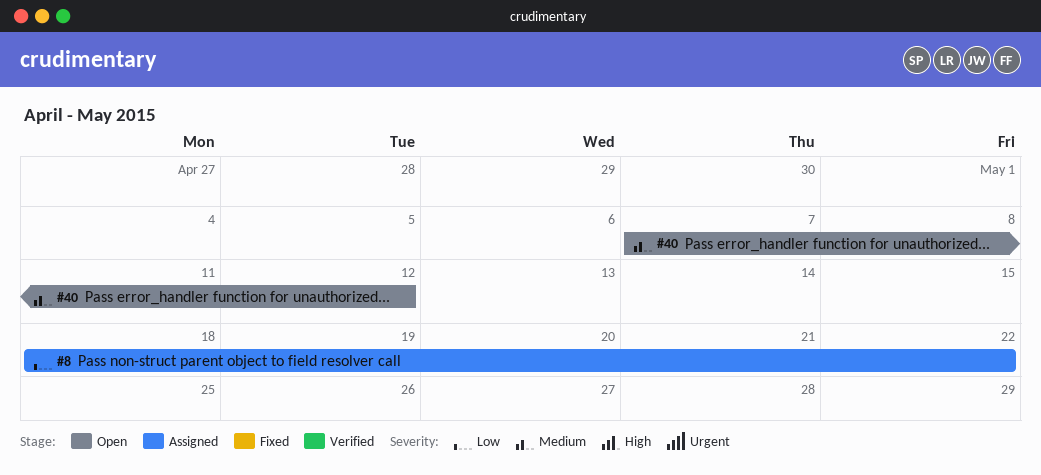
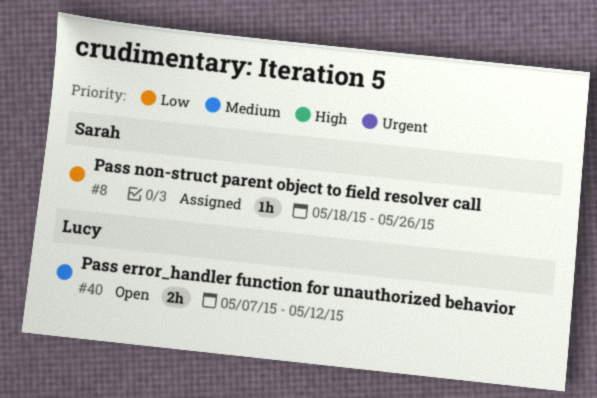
#8, due: May 22 -> May 26

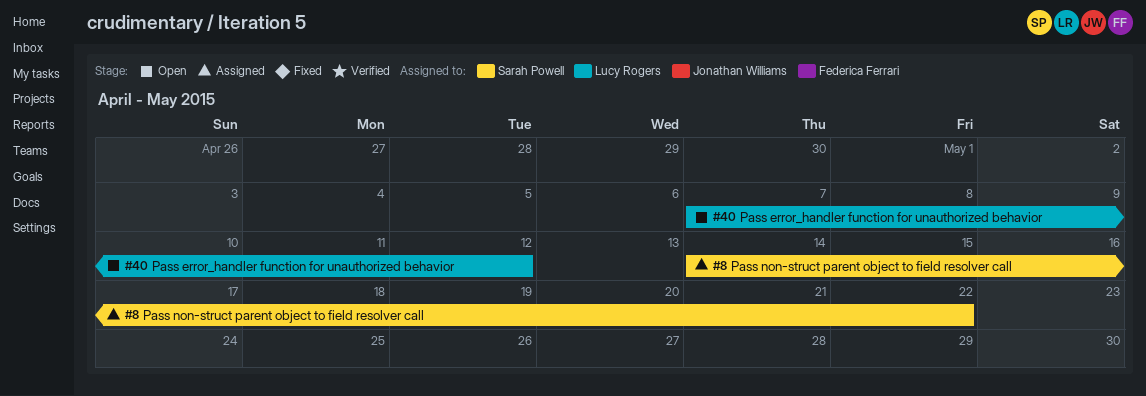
#8, start: May 18 -> May 14
#8, due: May 26 -> May 22

